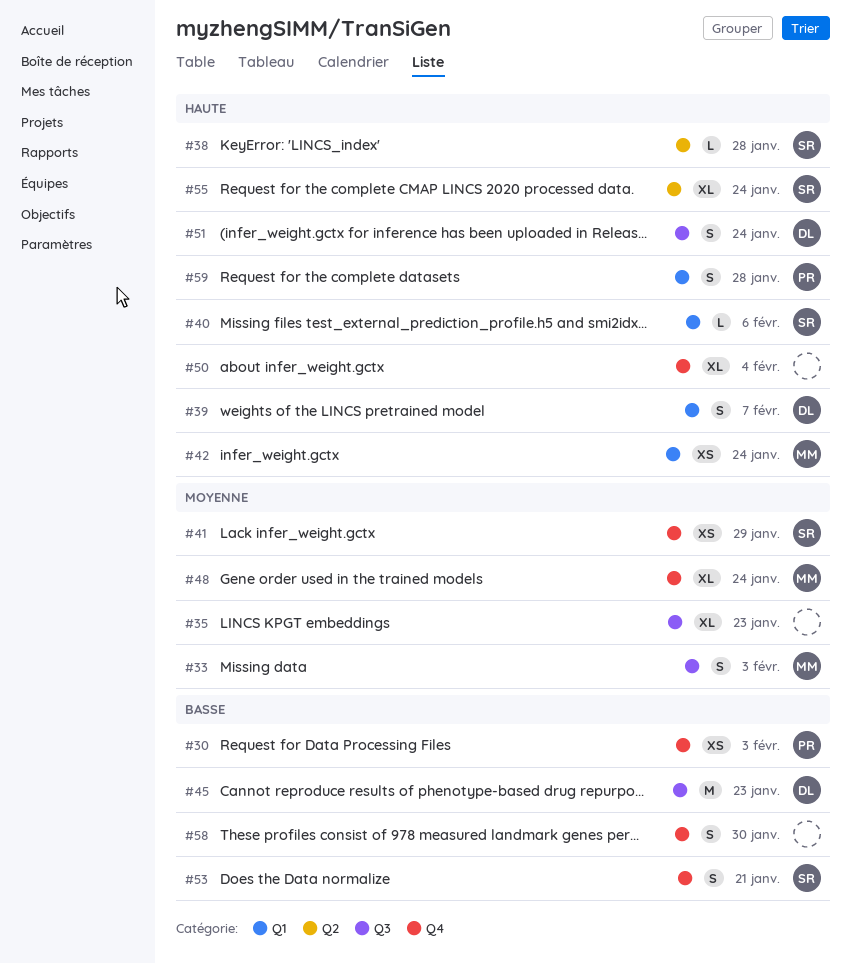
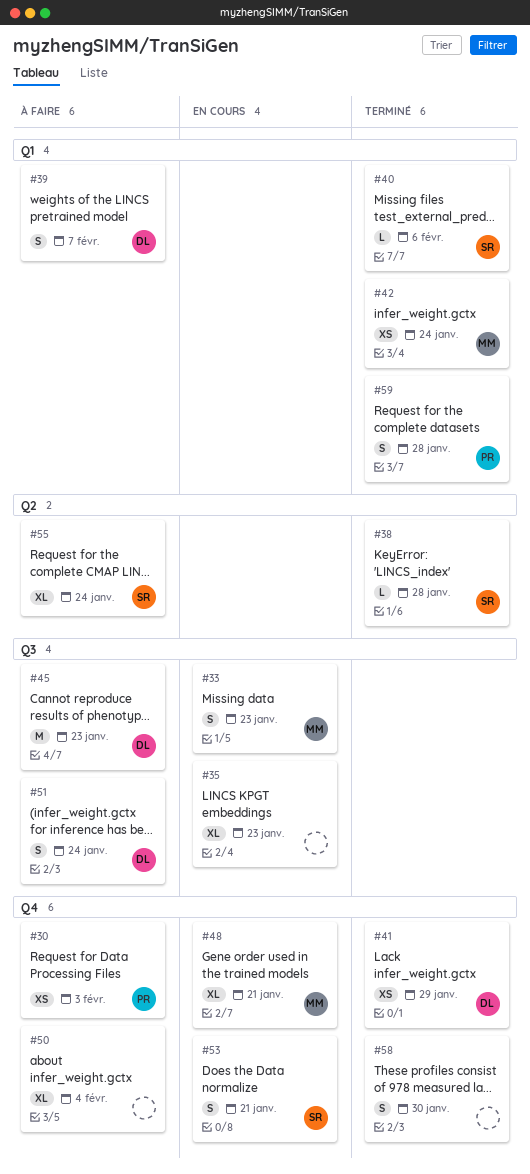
#33, due: Feb 3 -> Jan 23
#41, owner: SR -> DL
#48, due: Jan 24 -> Jan 21

